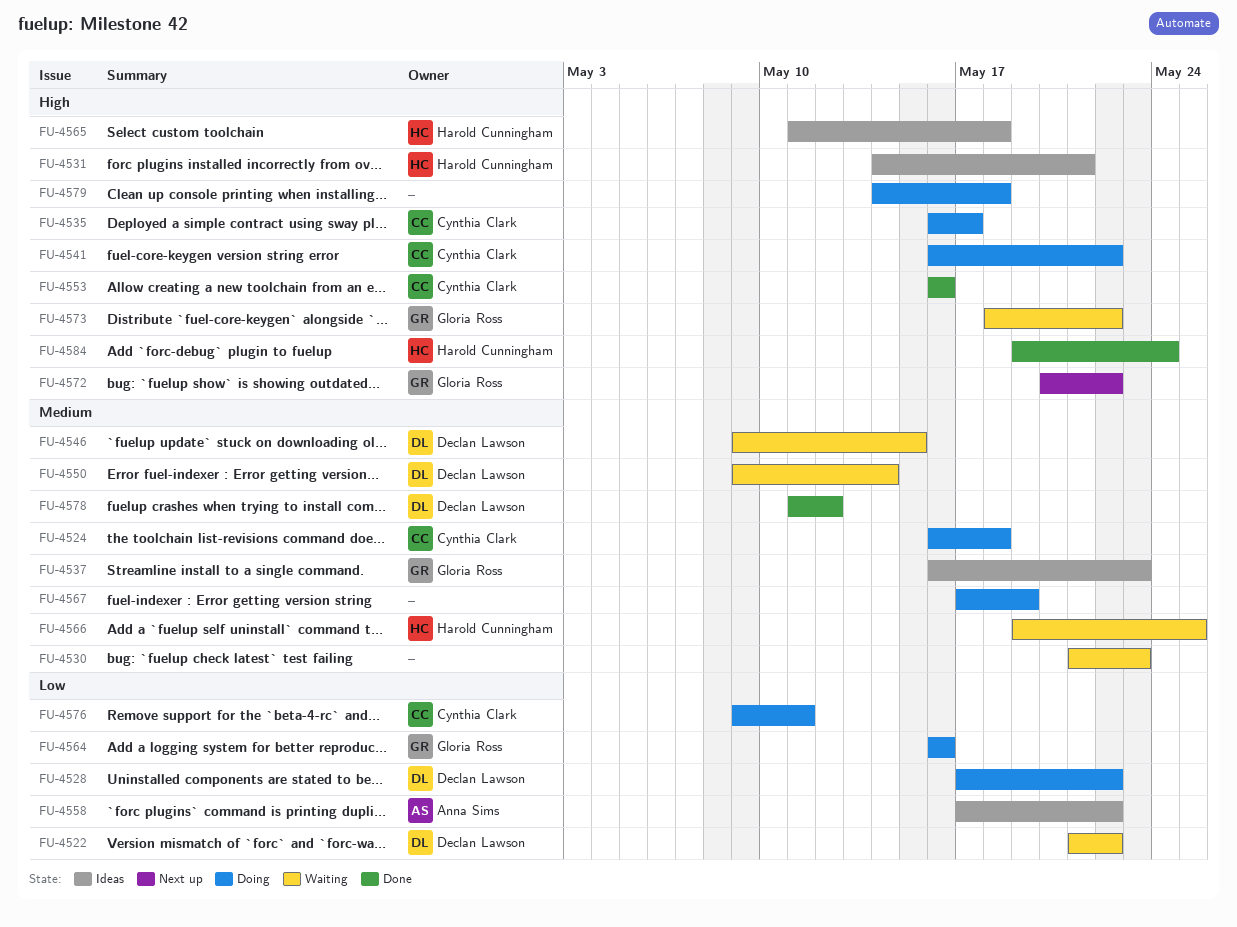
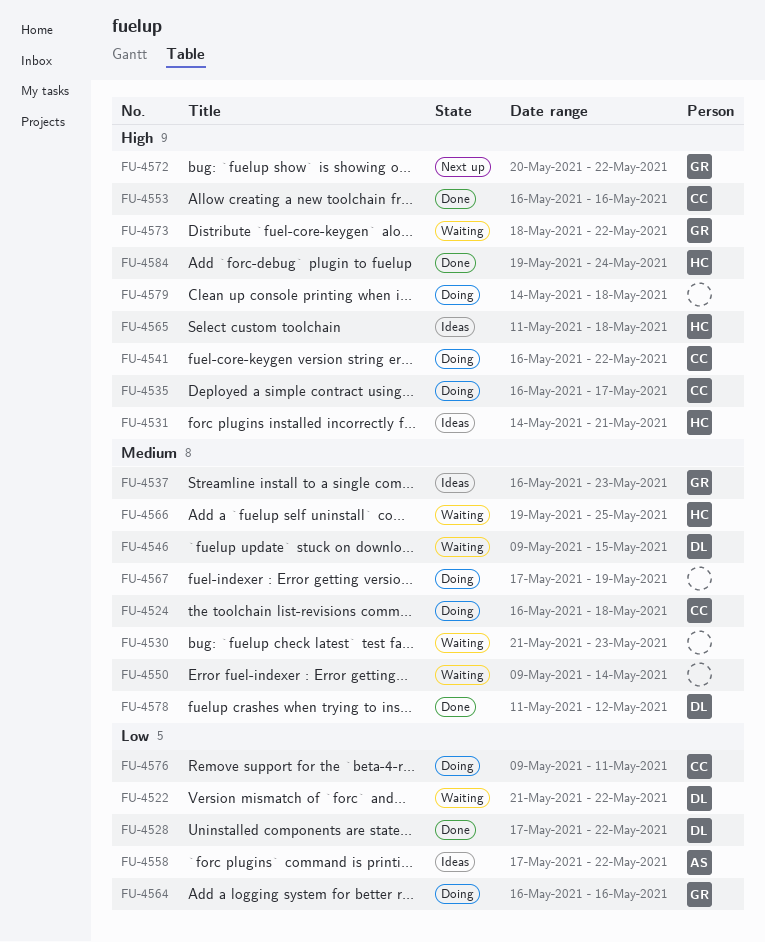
FU-4528, status: Doing -> Done
FU-4550, owner: Declan Lawson -> none

